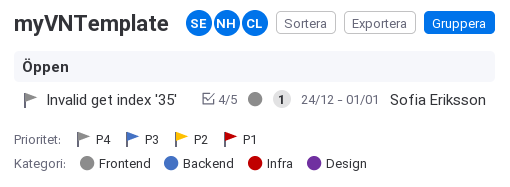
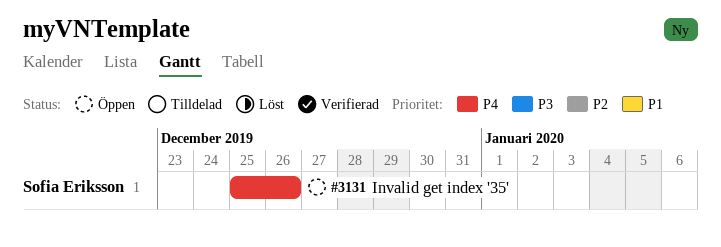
Invalid get index '35', start: Dec 24 -> Dec 25
Invalid get index '35', due: Jan 1 -> Dec 26

